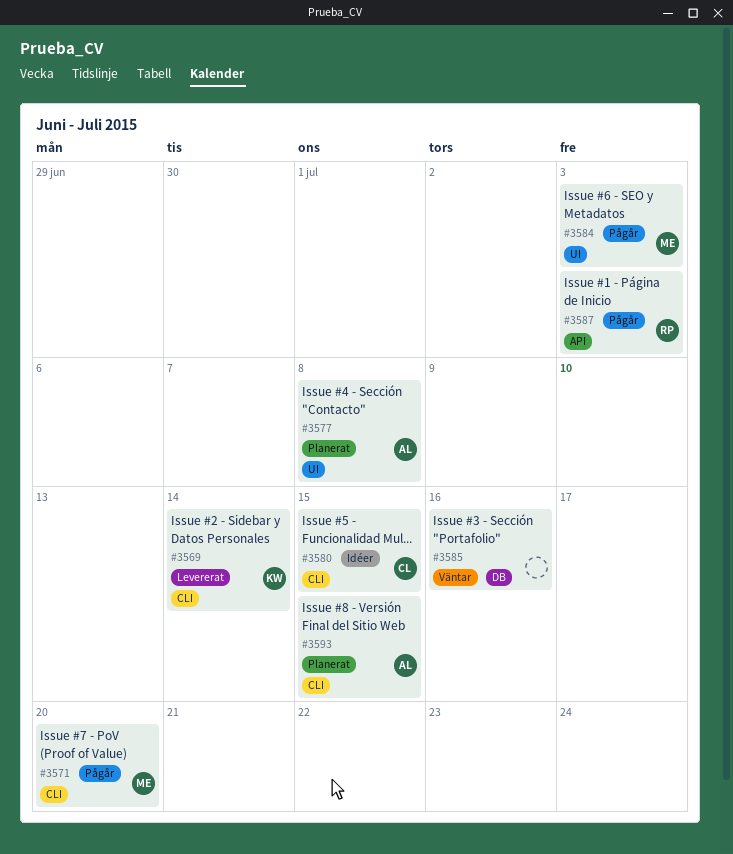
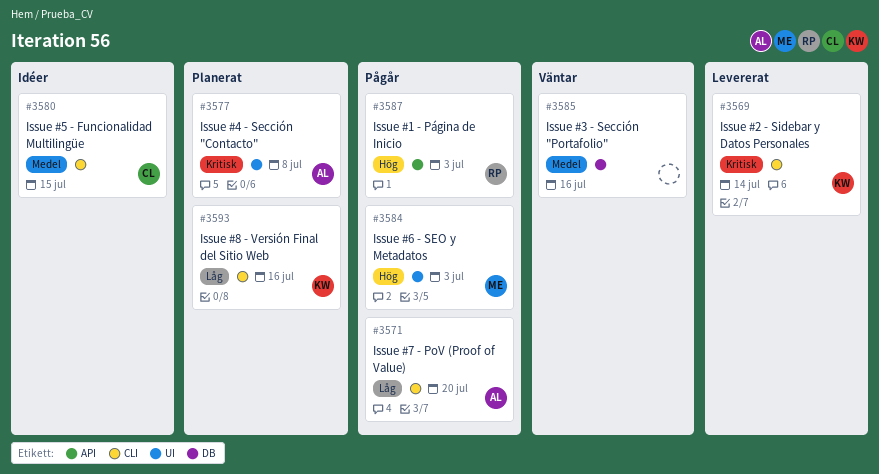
#3571, owner: ME -> AL
#3593, owner: AL -> KW
#3593, due: Jul 15 -> Jul 16

